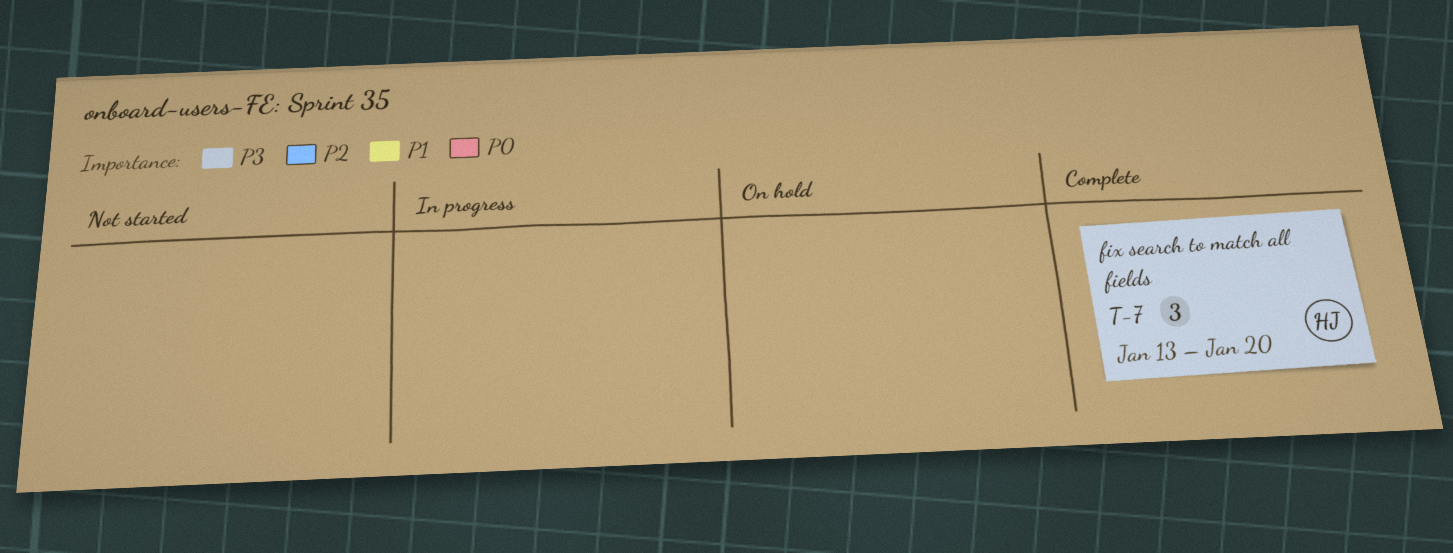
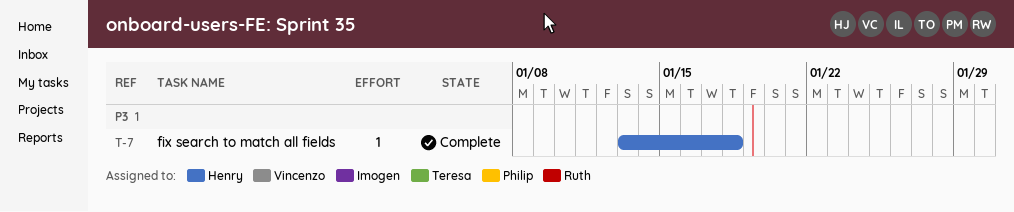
T-7, estimate: 3 -> 1
T-7, due: Jan 20 -> Jan 18

